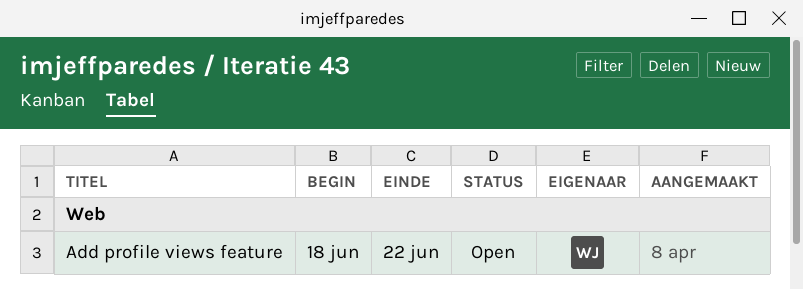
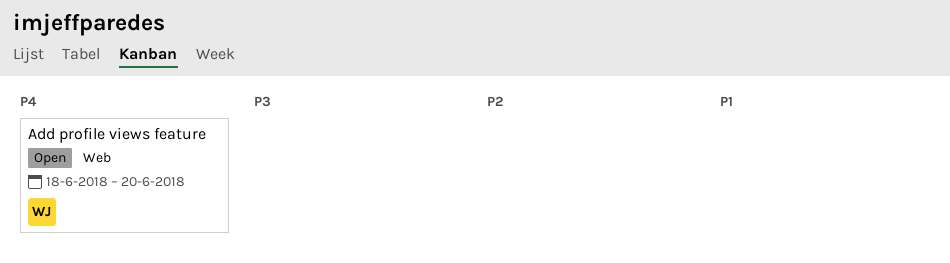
Add profile views feature, due: Jun 22 -> Jun 20

